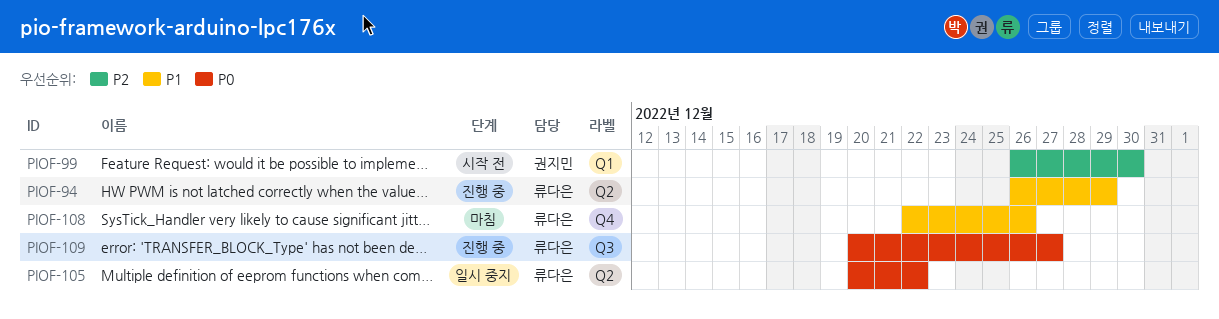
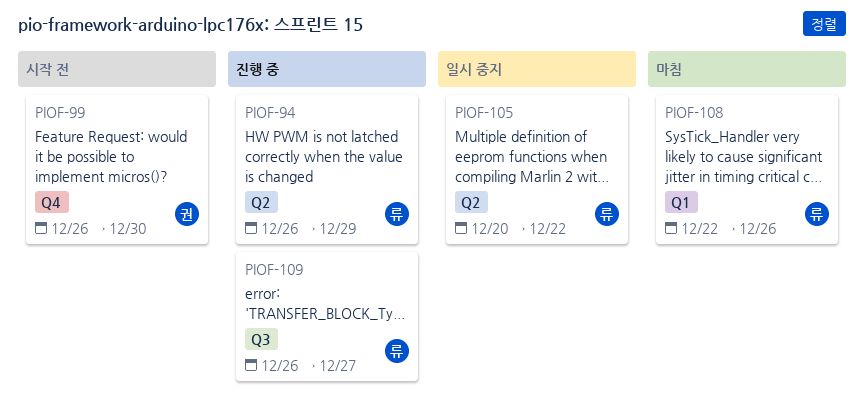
PIOF-99, label: Q1 -> Q4
PIOF-108, label: Q4 -> Q1
PIOF-109, start: Dec 20 -> Dec 26

